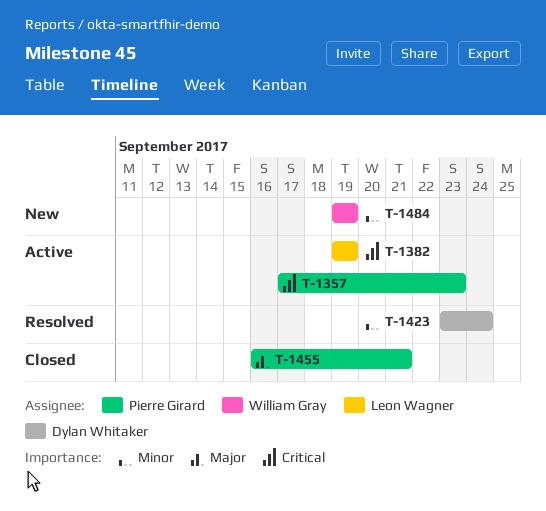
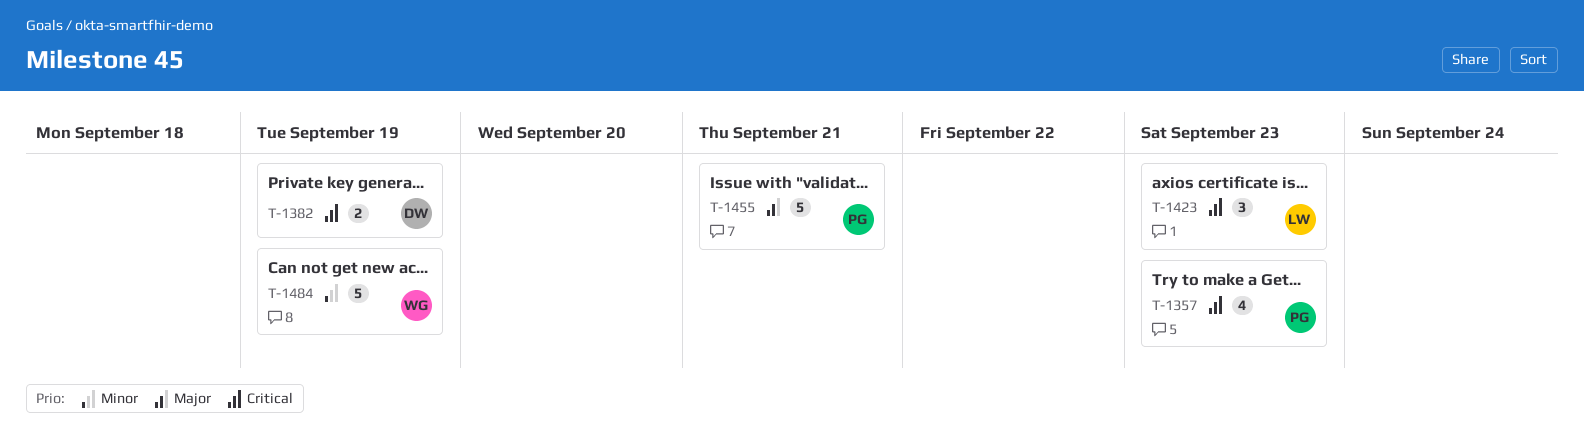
T-1382, owner: Leon Wagner -> Dylan Whitaker
T-1423, owner: Dylan Whitaker -> Leon Wagner
T-1423, priority: Minor -> Critical
T-1423, due: Sep 24 -> Sep 23

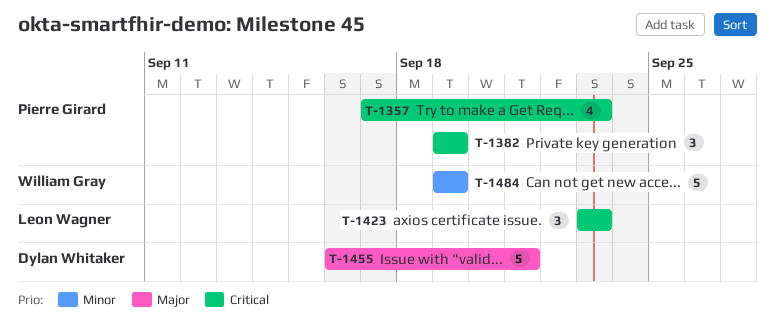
T-1382, owner: Dylan Whitaker -> Pierre Girard
T-1382, estimate: 2 -> 3
T-1455, owner: Pierre Girard -> Dylan Whitaker

